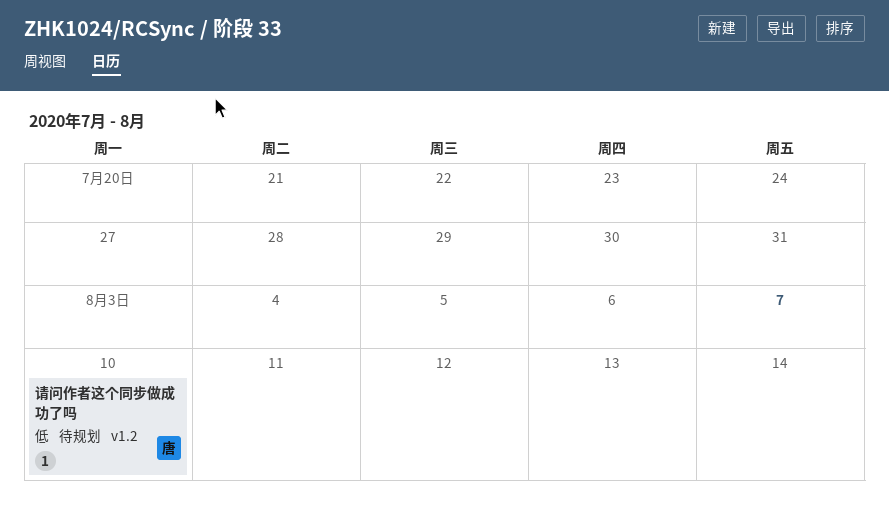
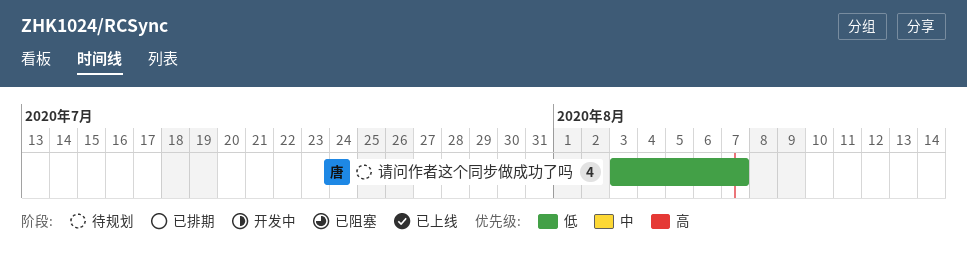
请问作者这个同步做成功了吗, estimate: 1 -> 4
请问作者这个同步做成功了吗, due: Aug 10 -> Aug 7

